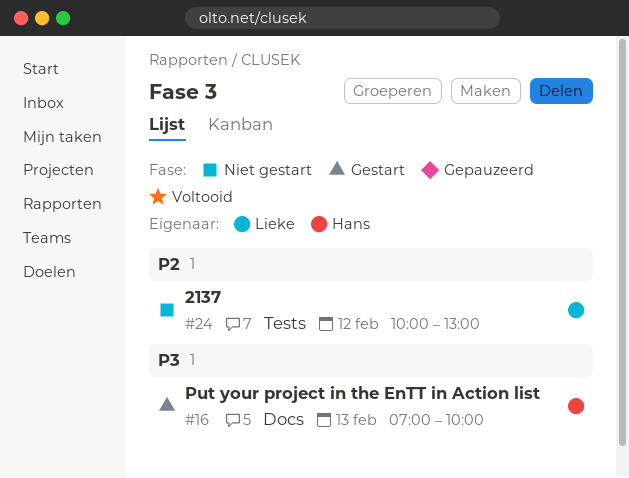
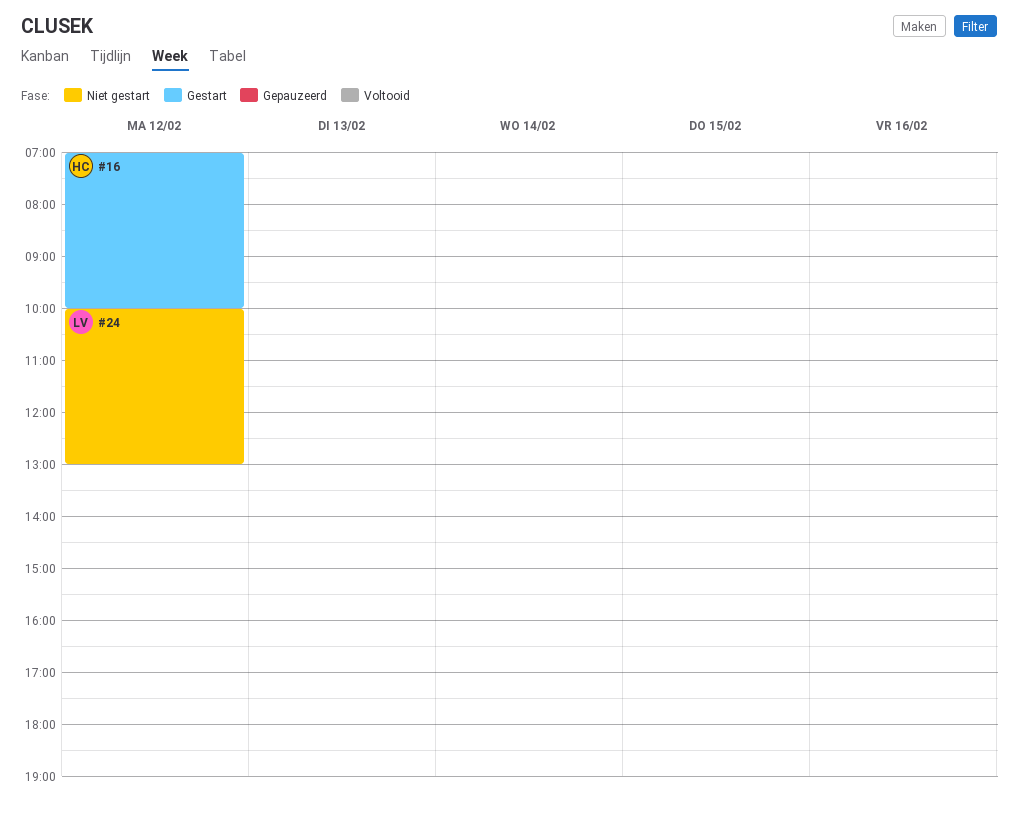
#16, day: Feb 13 -> Feb 12

